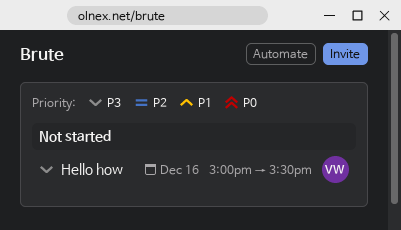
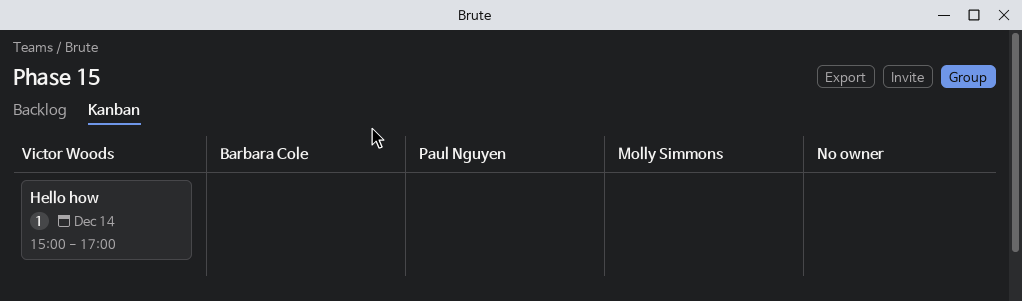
Hello how, day: Dec 16 -> Dec 14
Hello how, ends: 15:30 -> 17:00

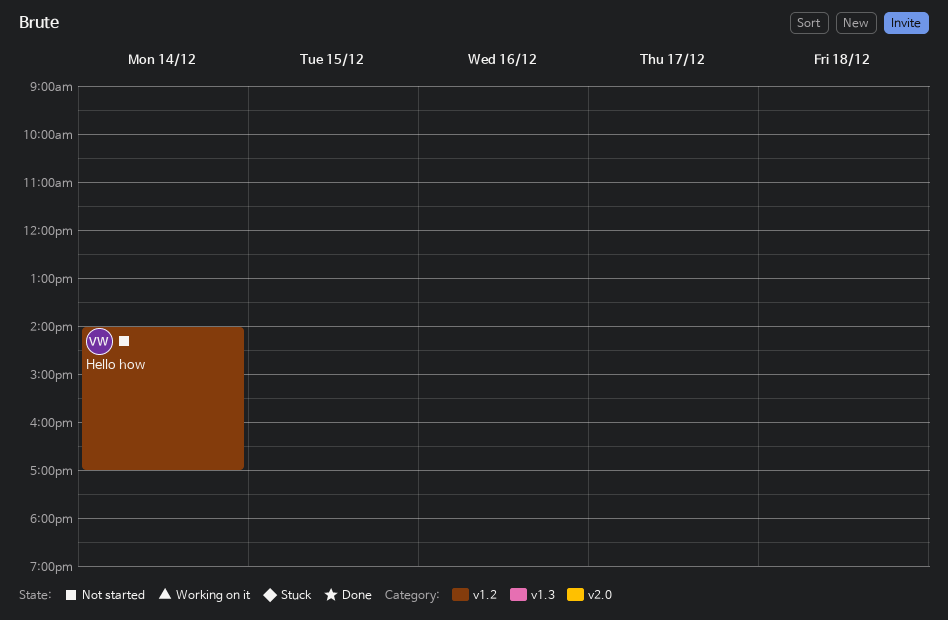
Hello how, begins: 15:00 -> 14:00

